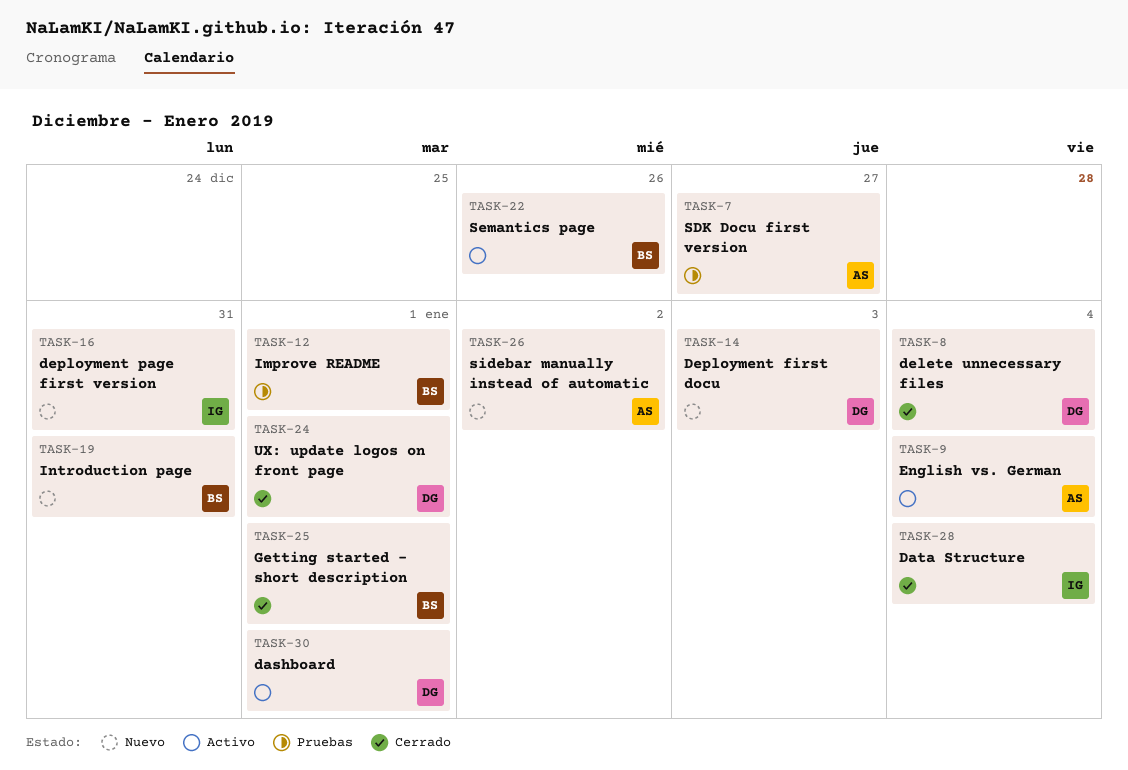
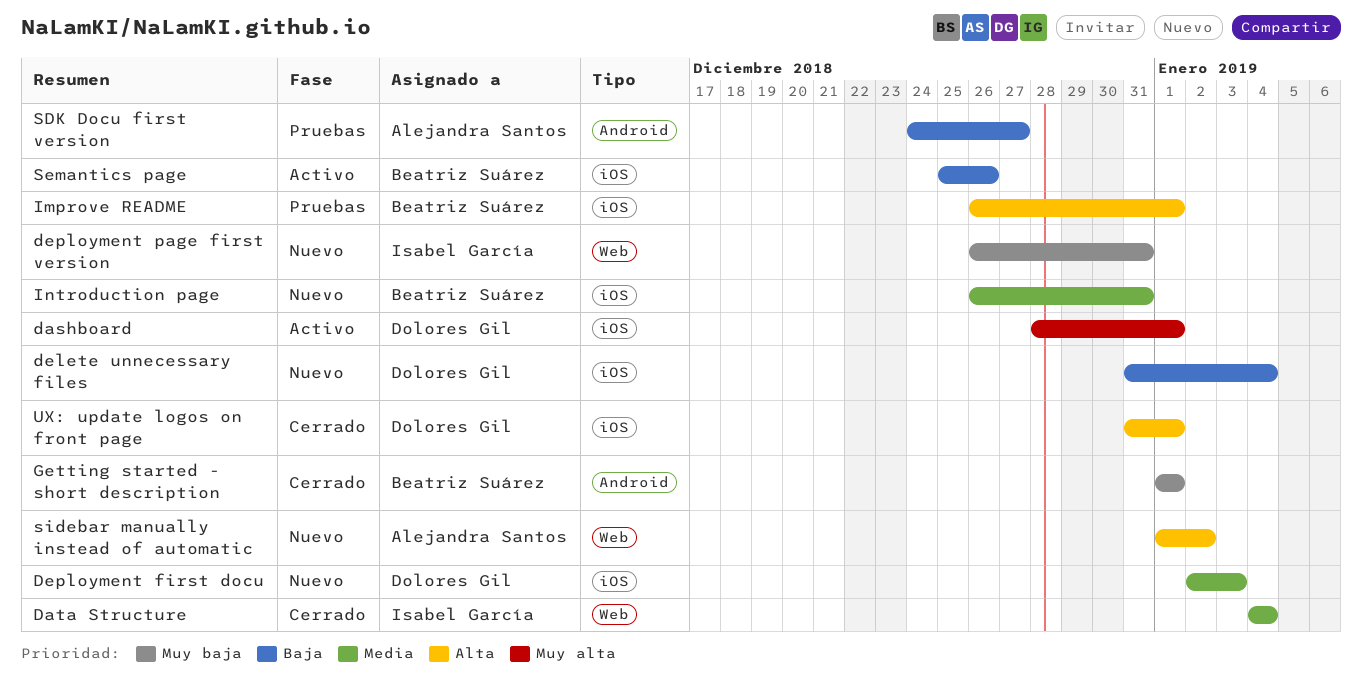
delete unnecessary files, status: Cerrado -> Nuevo
English vs. German: present -> none

